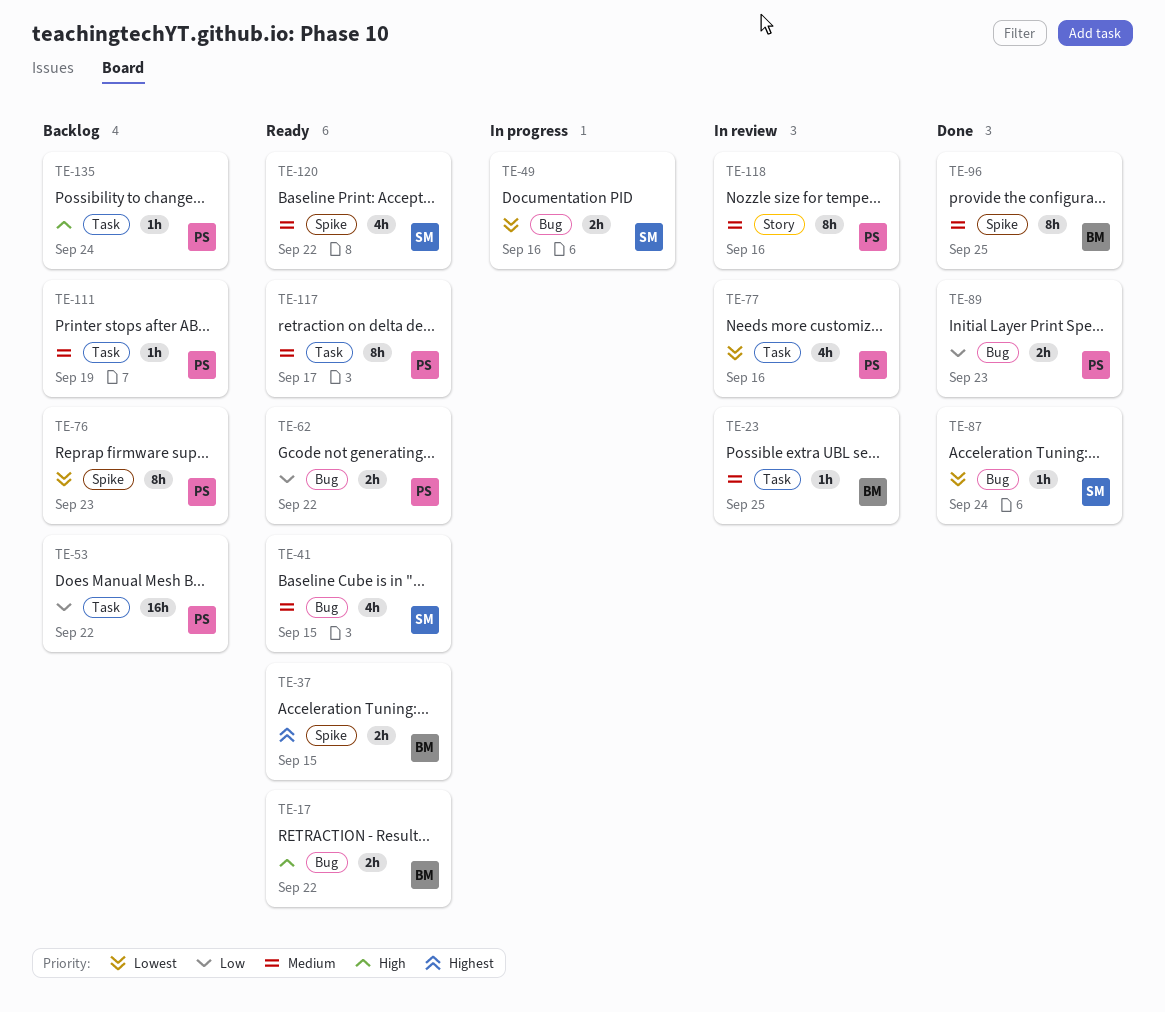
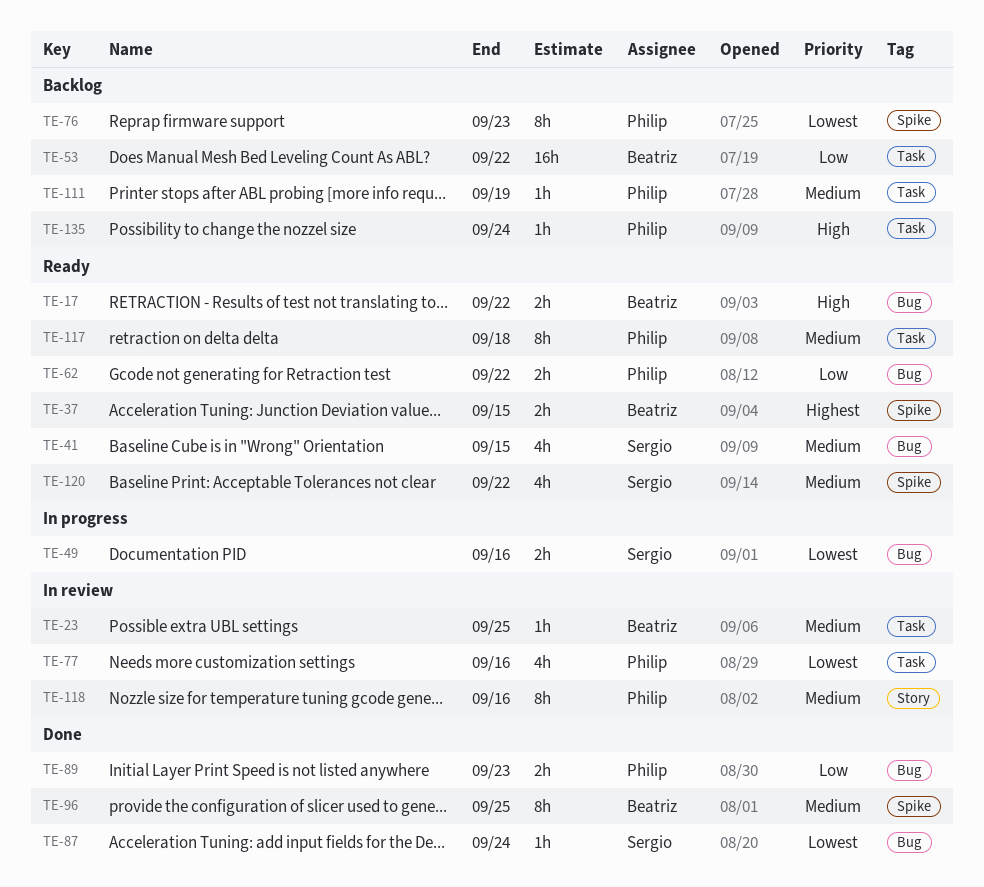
TE-53, owner: Philip -> Beatriz
TE-117, due: Sep 17 -> Sep 18

